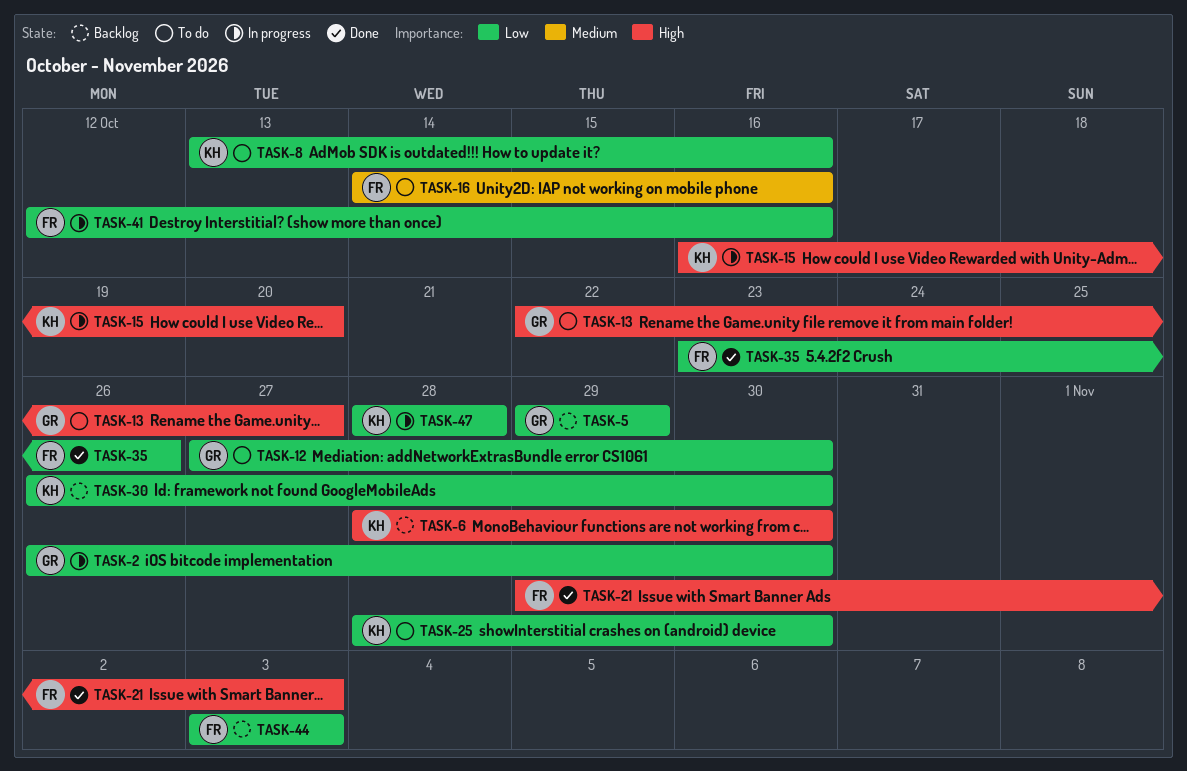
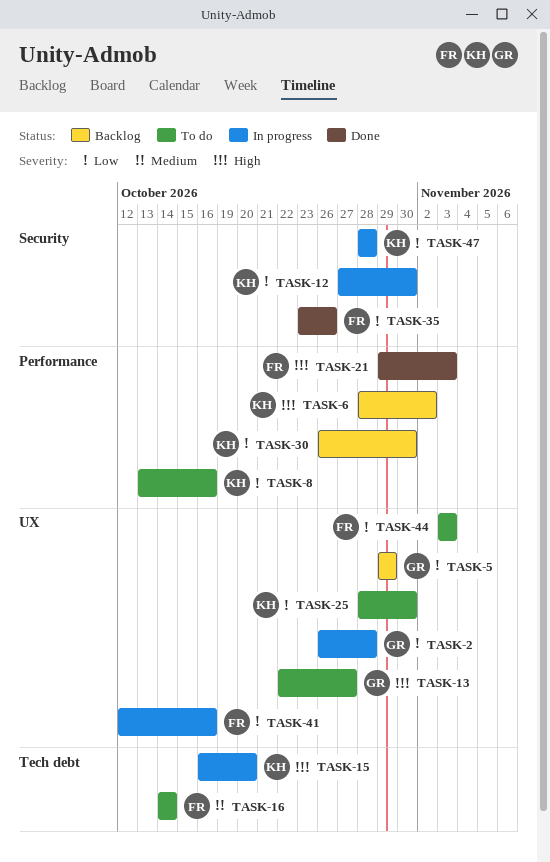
TASK-2, due: Oct 30 -> Oct 28
TASK-6, due: Oct 30 -> Nov 2
TASK-12, status: To do -> In progress
TASK-12, owner: GR -> KH
TASK-16, due: Oct 16 -> Oct 14
TASK-44, status: Backlog -> To do

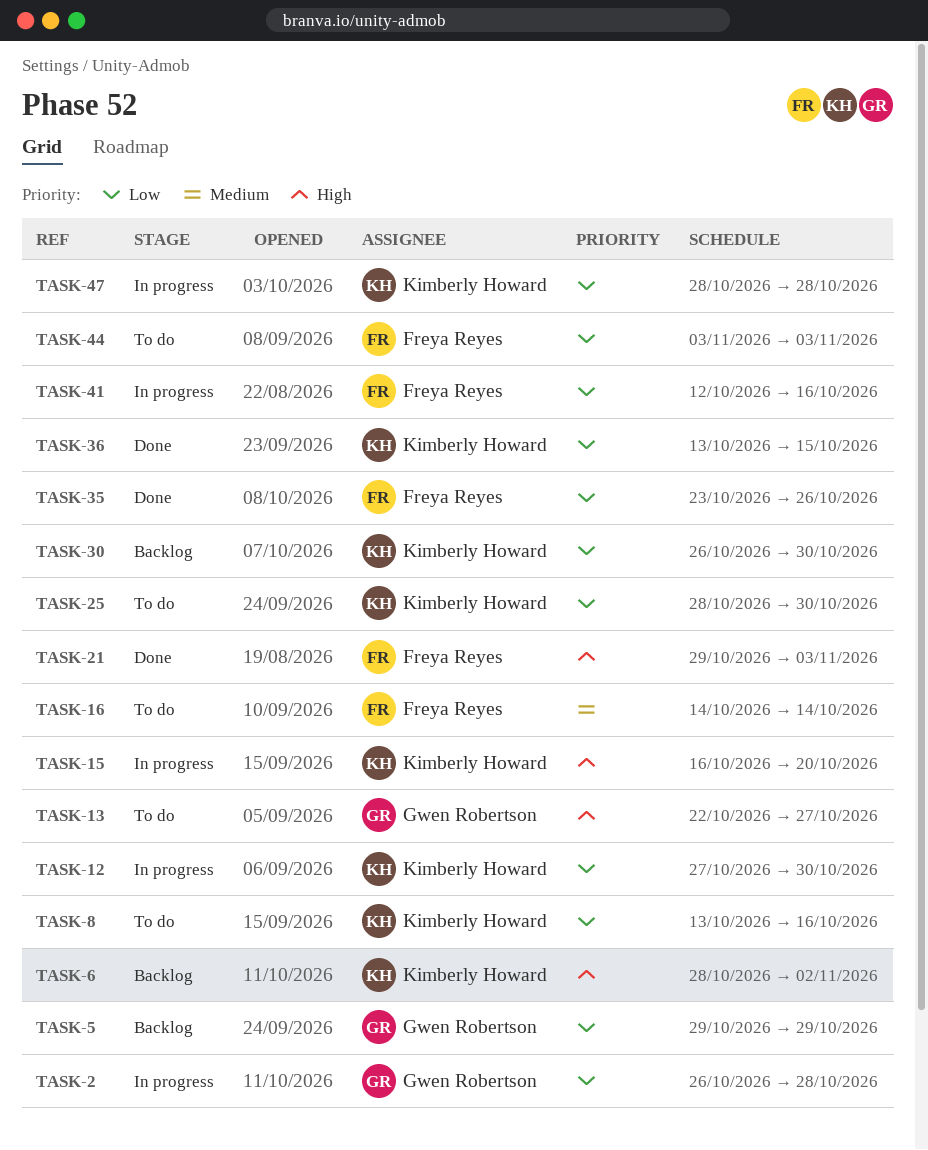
TASK-36: none -> present

